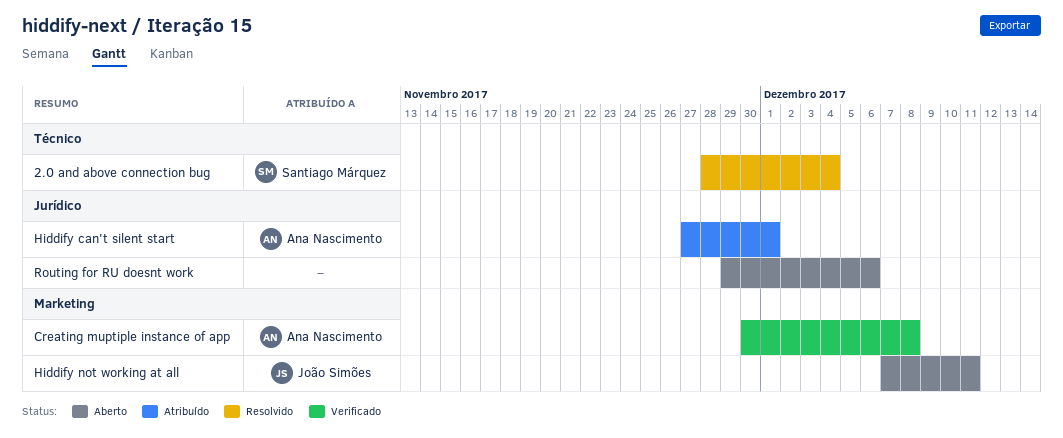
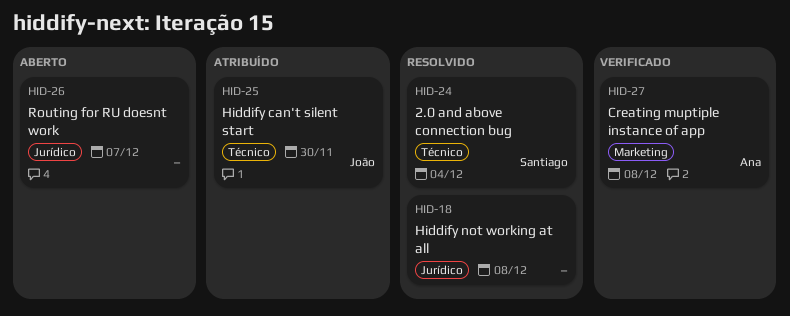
Hiddify can't silent start, owner: Ana Nascimento -> João Simões
Hiddify can't silent start, label: Jurídico -> Técnico
Hiddify can't silent start, due: Dec 1 -> Nov 30
Hiddify not working at all, status: Aberto -> Resolvido
Hiddify not working at all, owner: João Simões -> none
Hiddify not working at all, label: Marketing -> Jurídico
Hiddify not working at all, due: Dec 11 -> Dec 8
Routing for RU doesnt work, due: Dec 6 -> Dec 7

